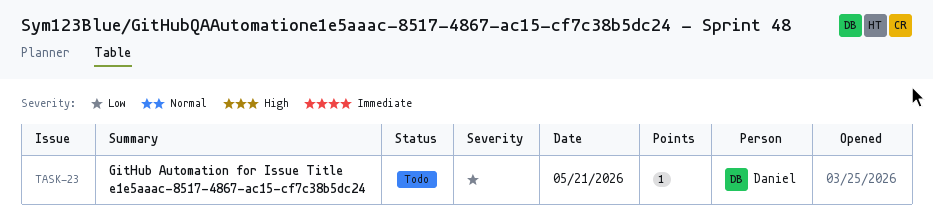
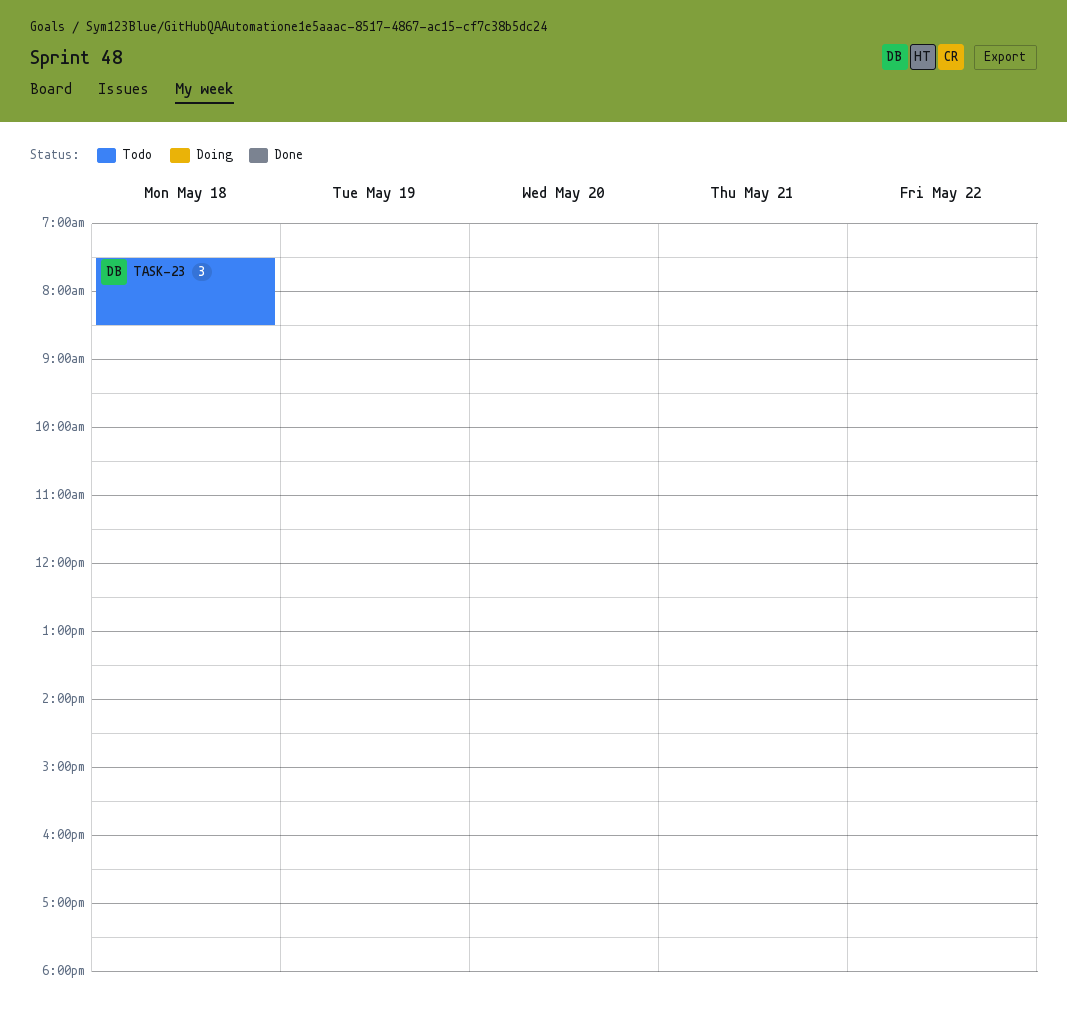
TASK-23, estimate: 1 -> 3
TASK-23, day: May 21 -> May 18

